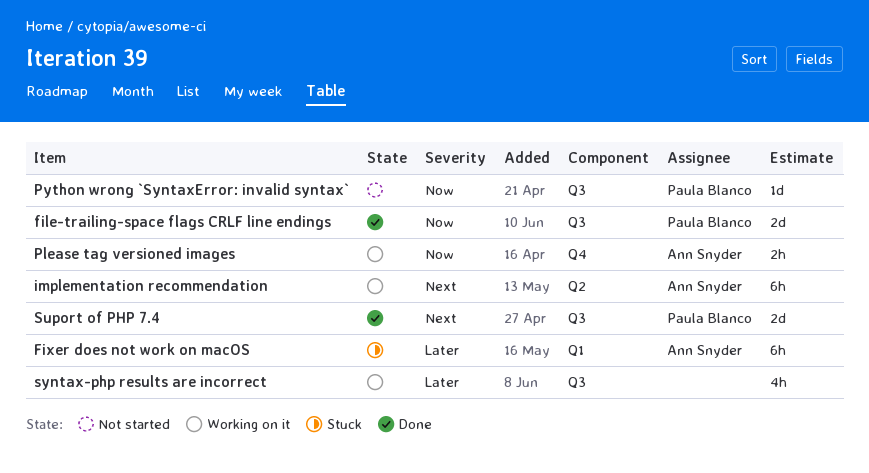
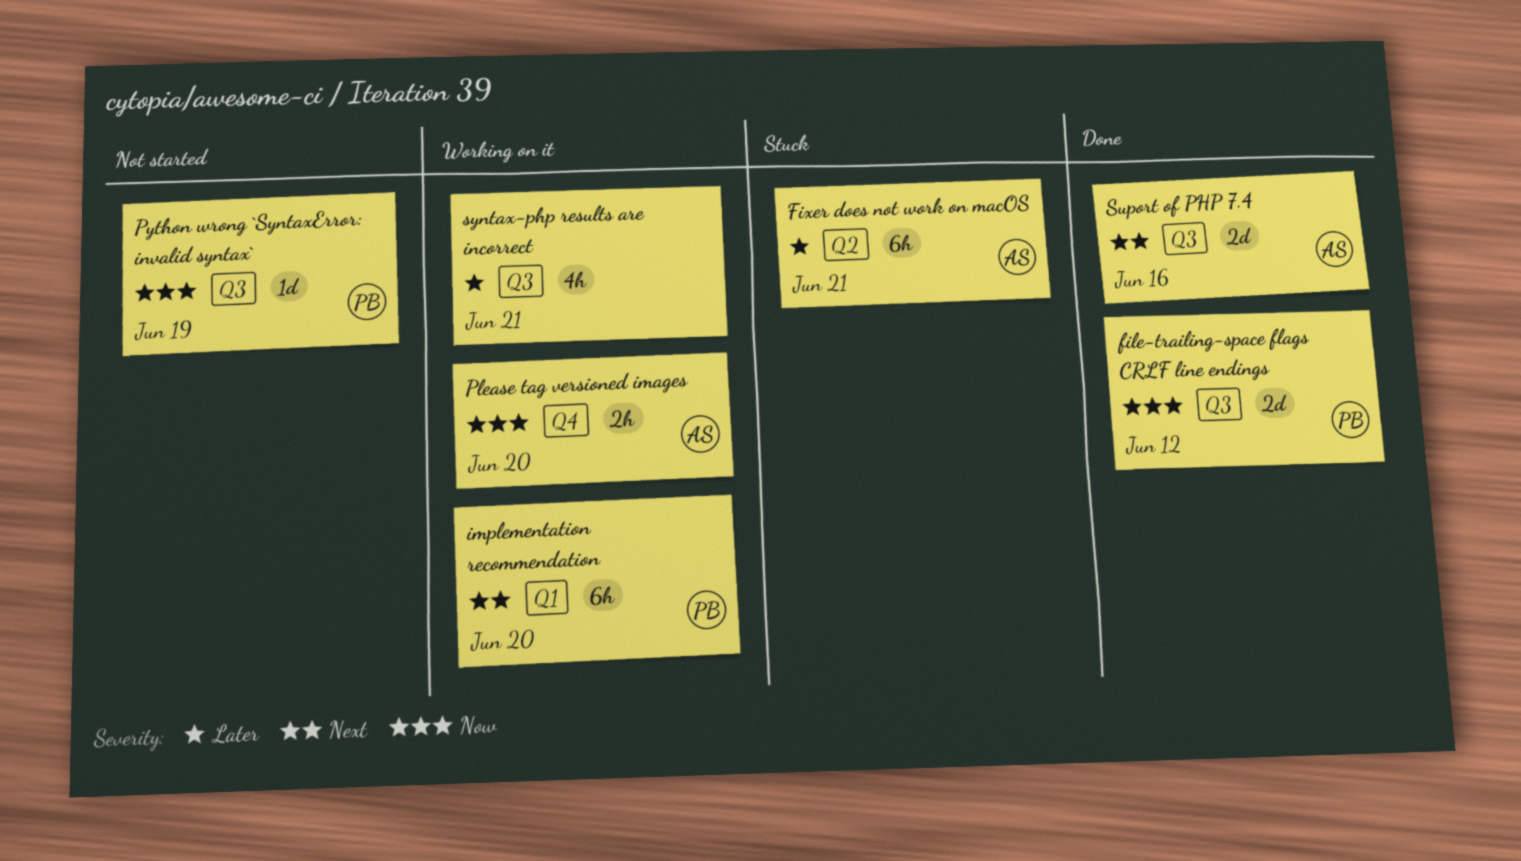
Fixer does not work on macOS, label: Q1 -> Q2
implementation recommendation, owner: Ann Snyder -> Paula Blanco
implementation recommendation, label: Q2 -> Q1
Suport of PHP 7.4, owner: Paula Blanco -> Ann Snyder

